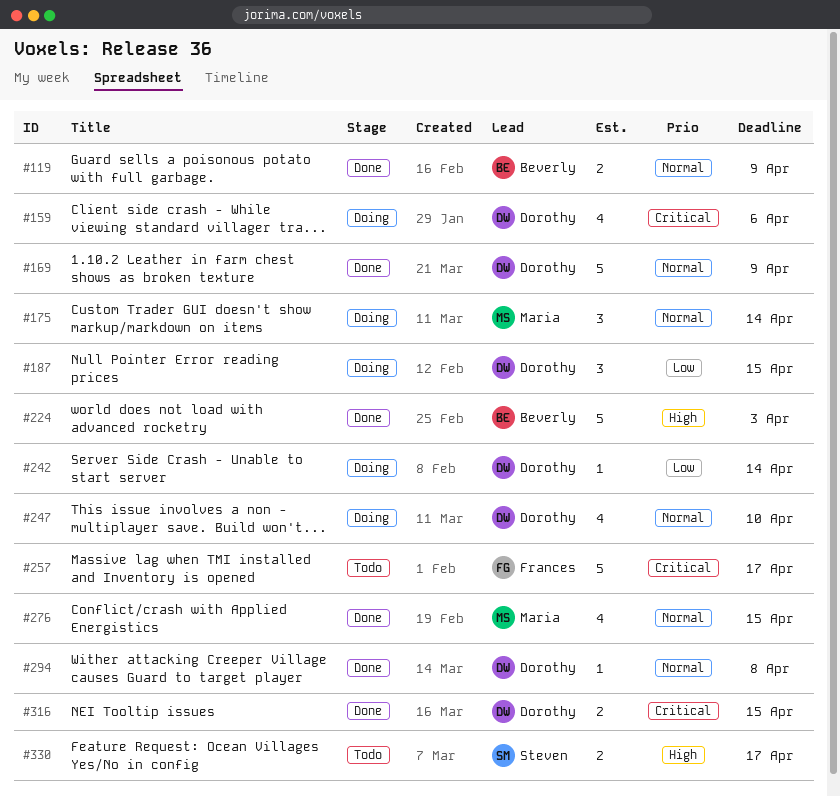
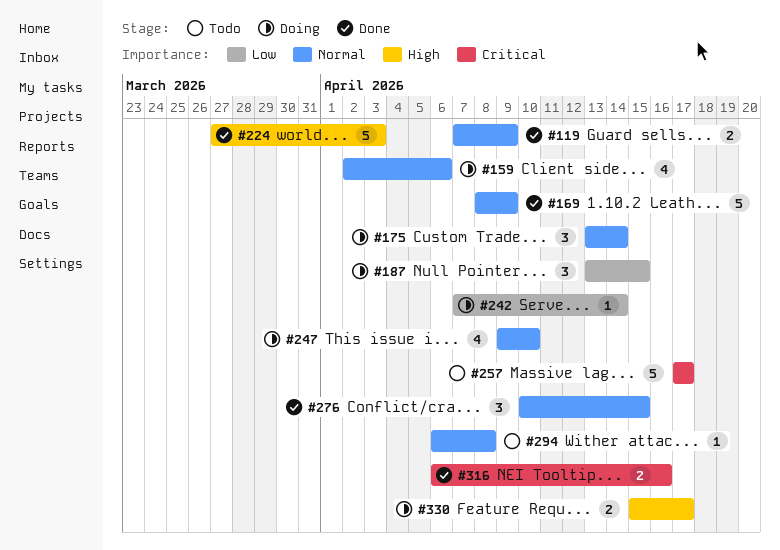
#159, priority: Critical -> Normal
#276, estimate: 4 -> 3
#294, status: Done -> Todo
#316, due: Apr 15 -> Apr 16
#330, status: Todo -> Doing

